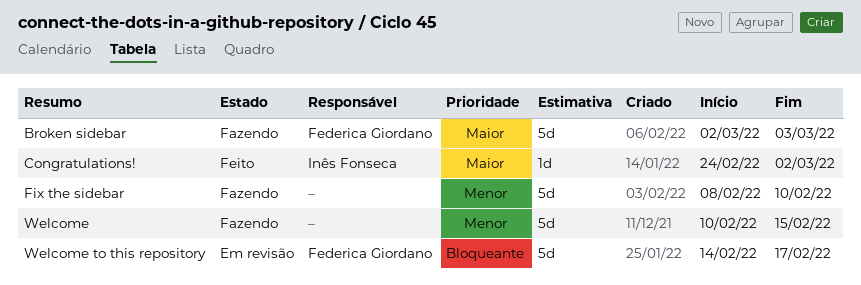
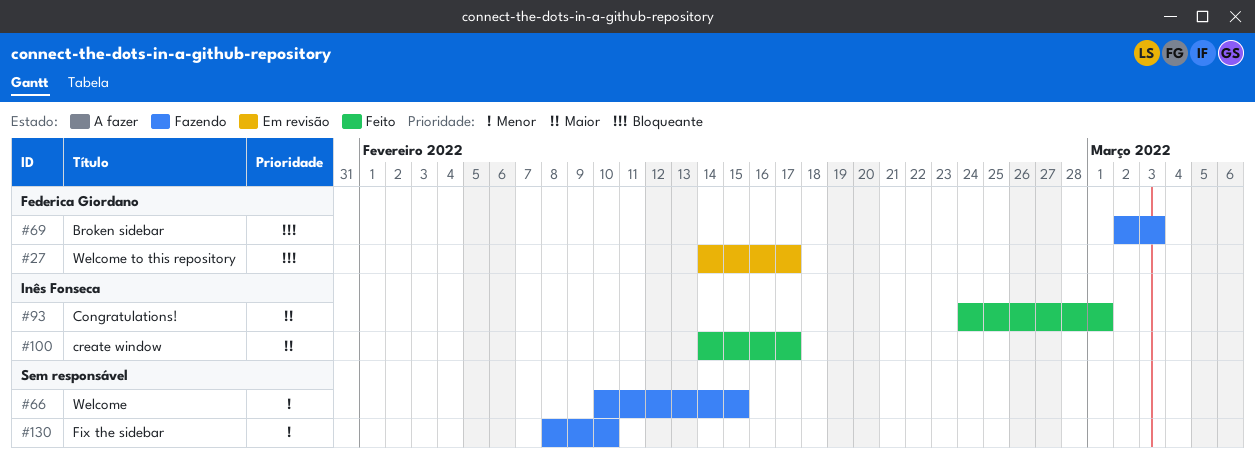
Broken sidebar, priority: Maior -> Bloqueante
Congratulations!, due: Mar 2 -> Mar 1
create window: none -> present

